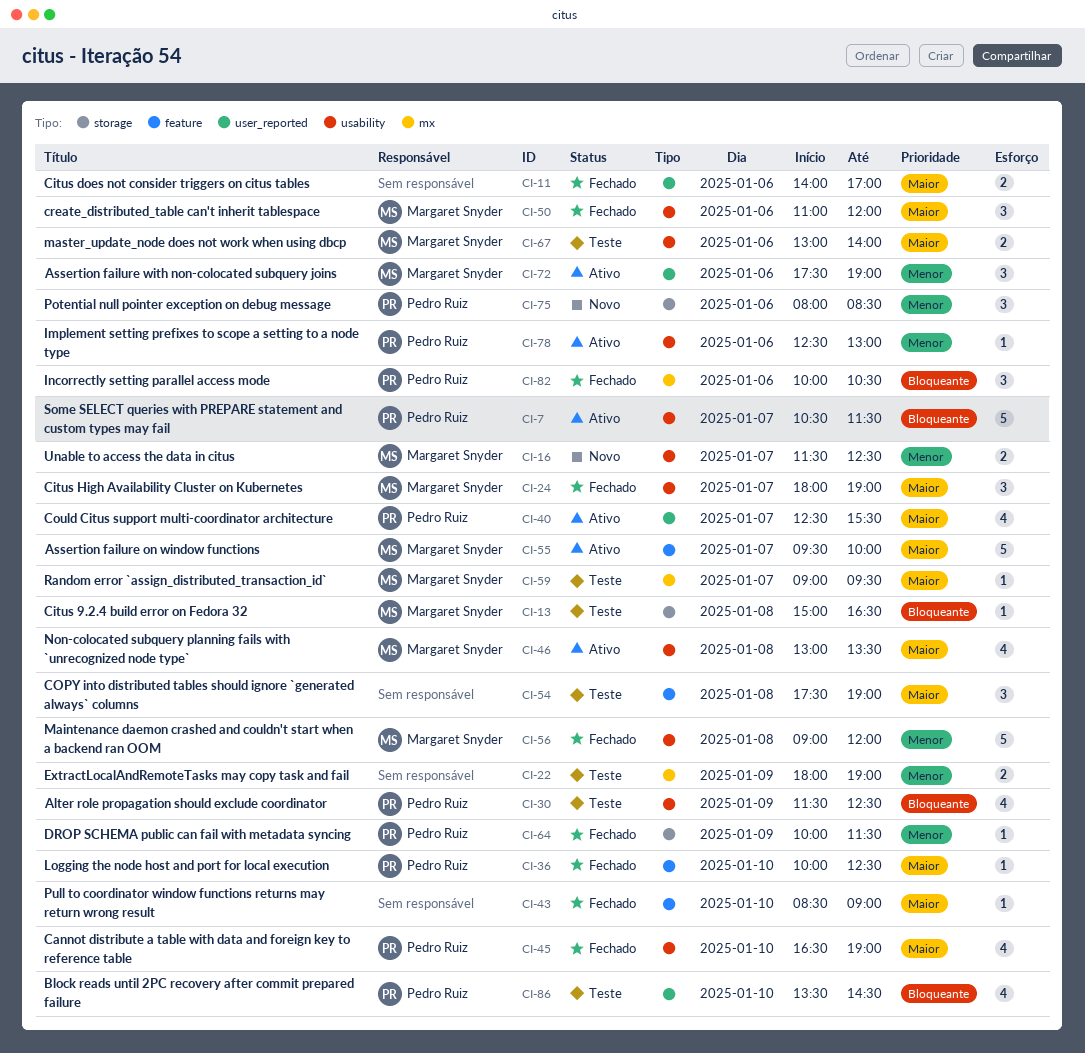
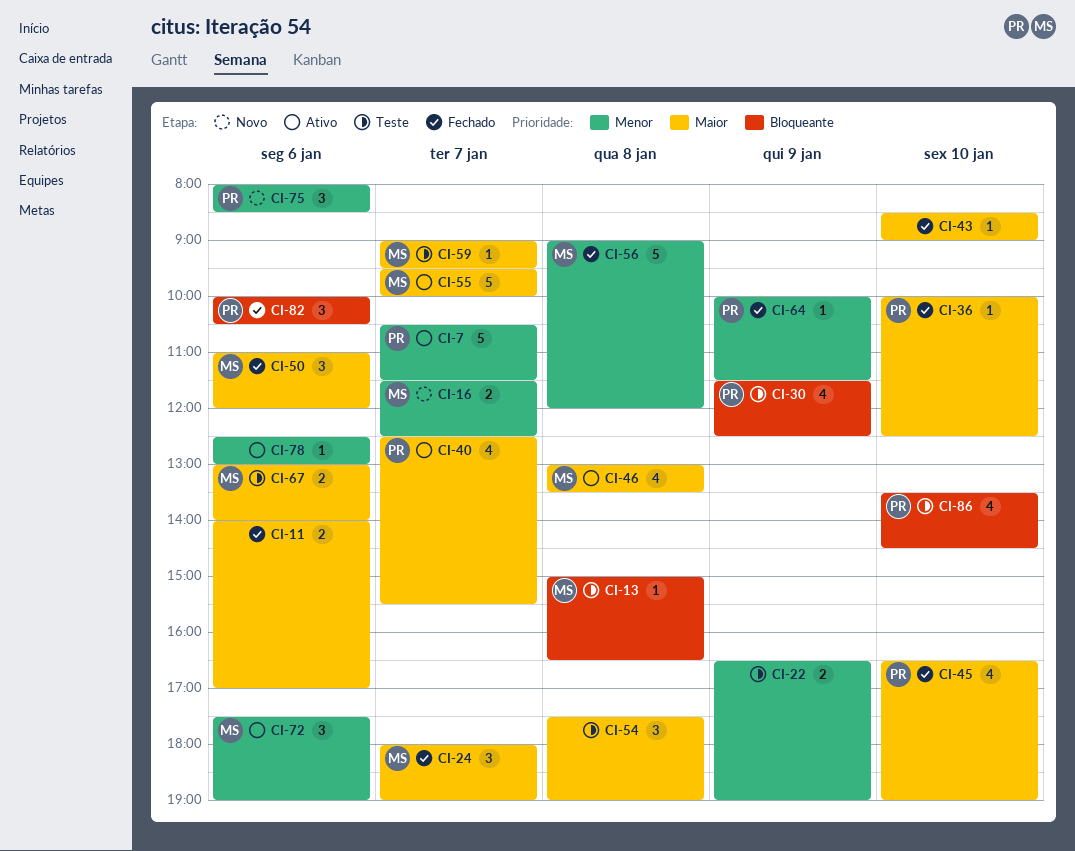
CI-7, priority: Bloqueante -> Menor
CI-22, begins: 18:00 -> 16:30
CI-78, owner: Pedro Ruiz -> none

